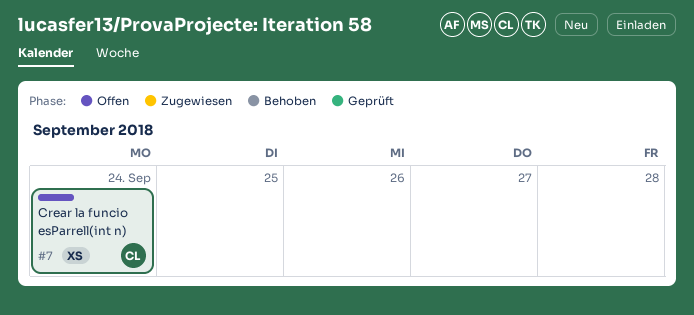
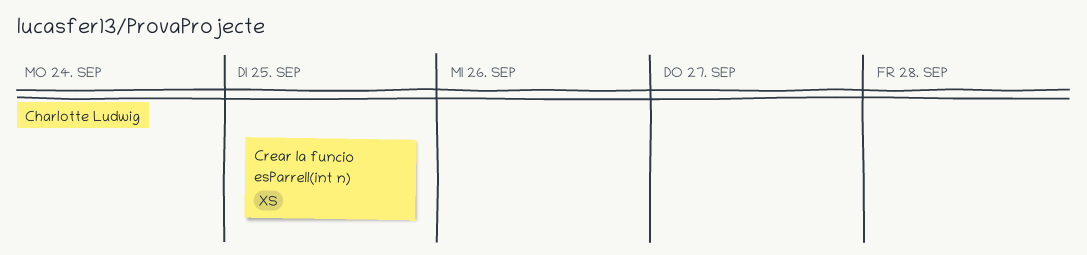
Crear la funcio esParrell(int n), due: Sep 24 -> Sep 25

